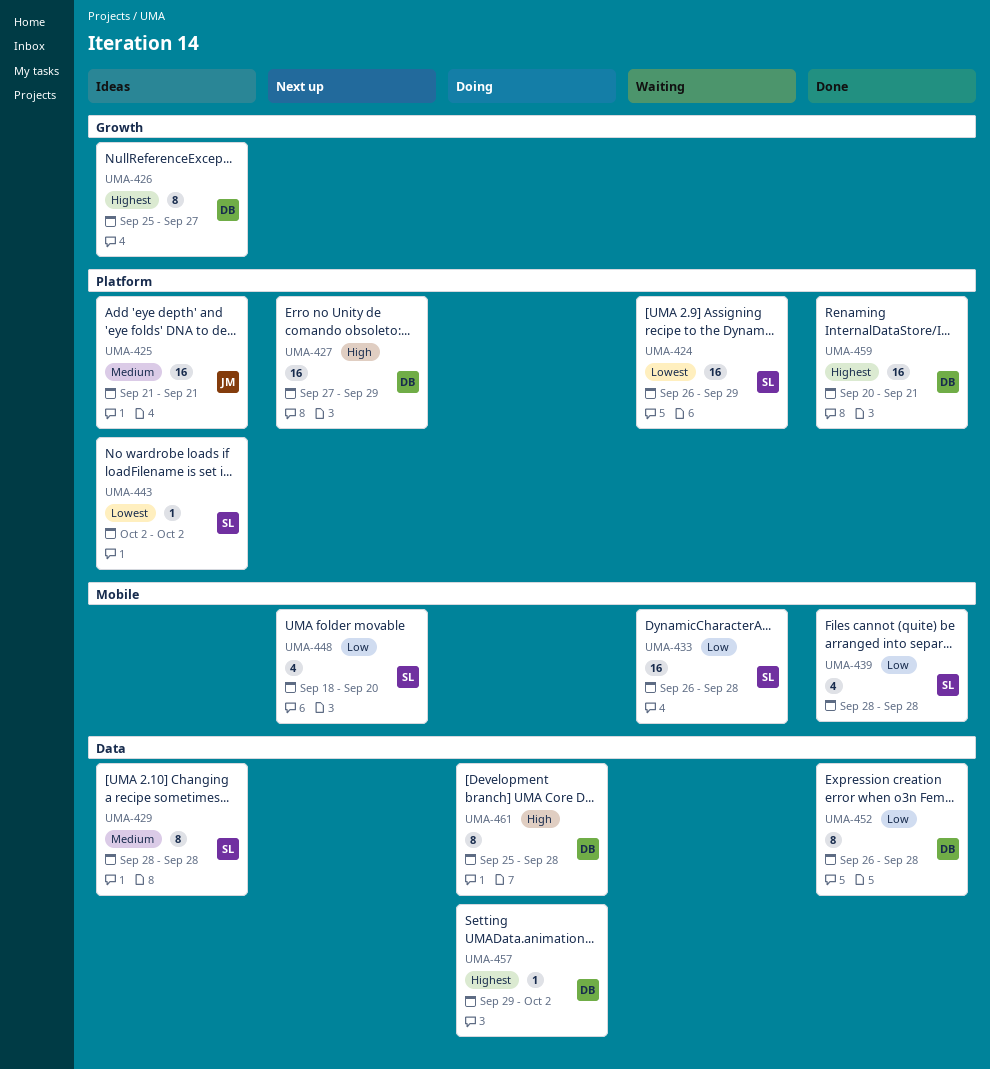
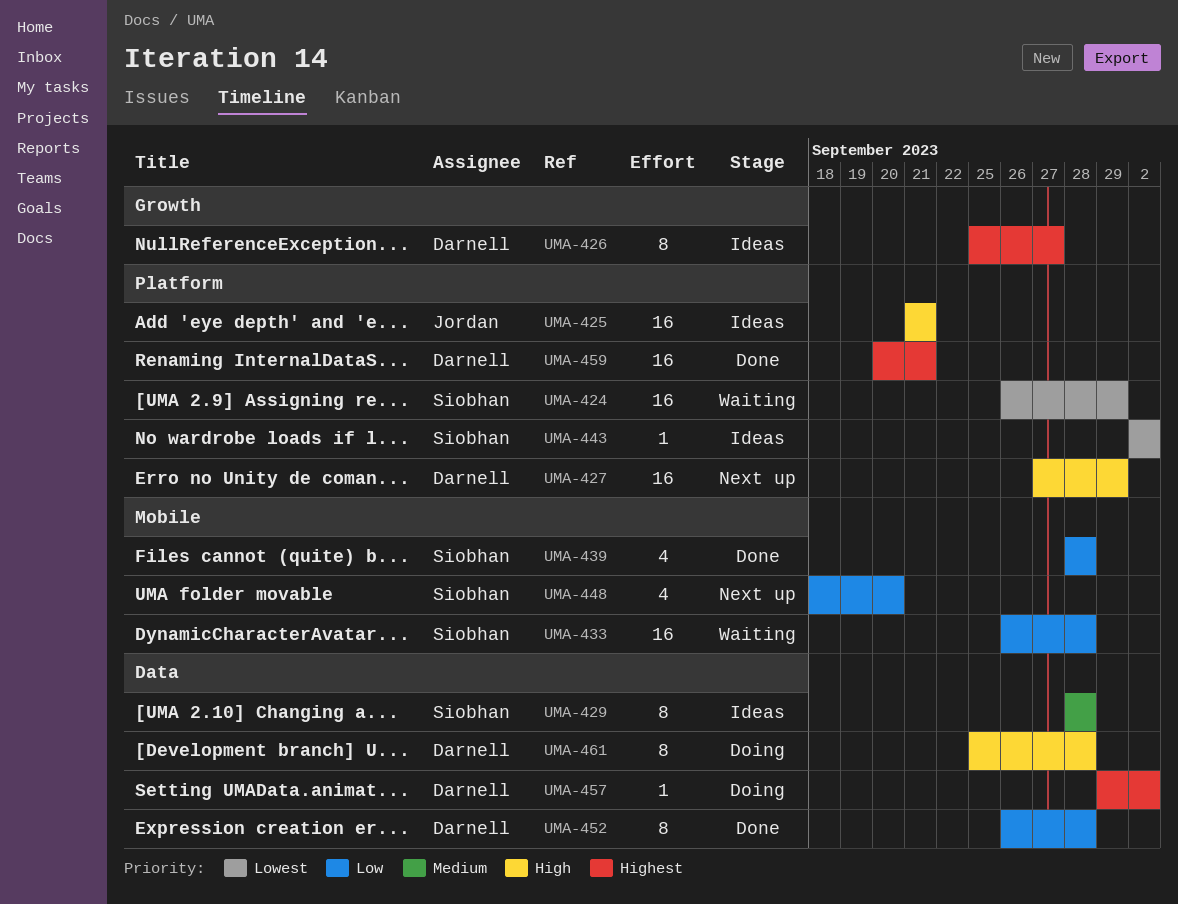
UMA-425, priority: Medium -> High

